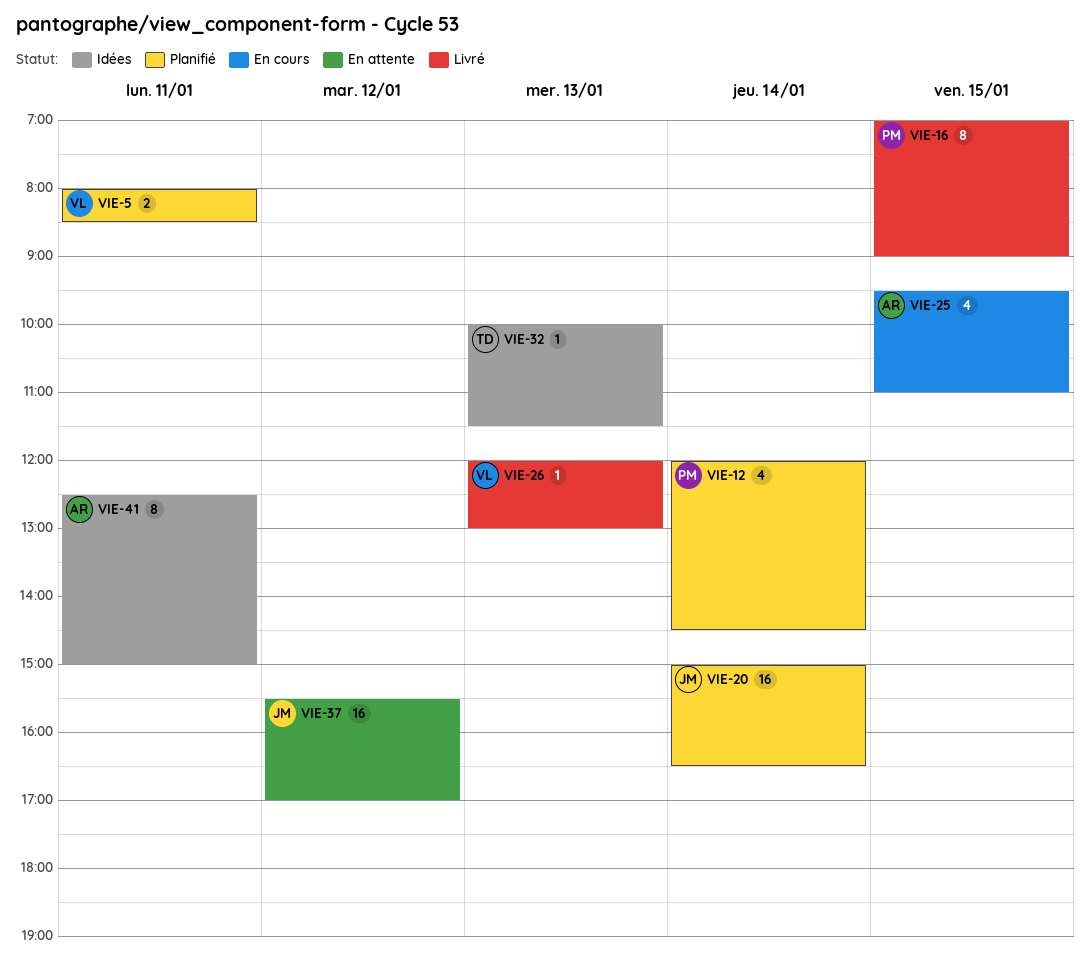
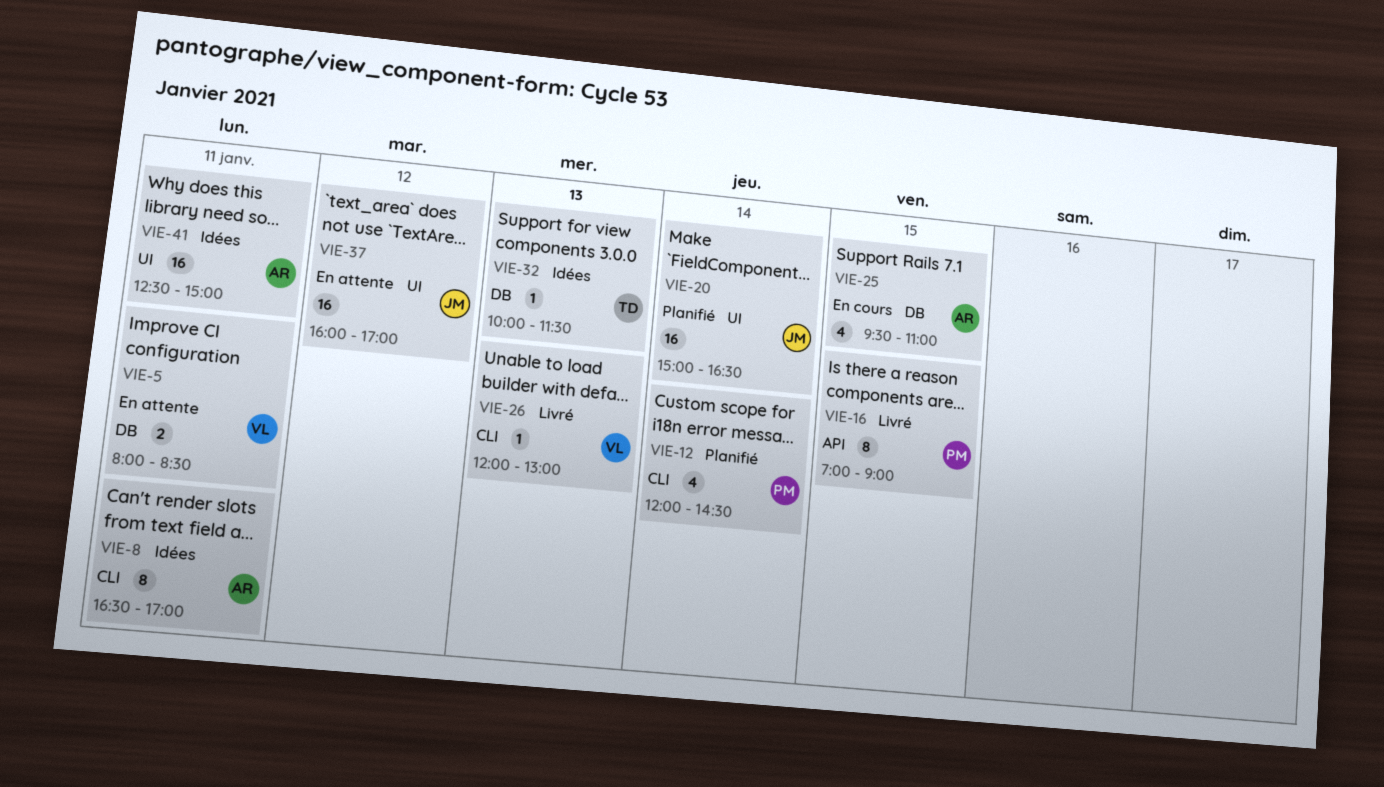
VIE-5, status: Planifié -> En attente
VIE-8: none -> present
VIE-37, begins: 15:30 -> 16:00
VIE-41, estimate: 8 -> 16

